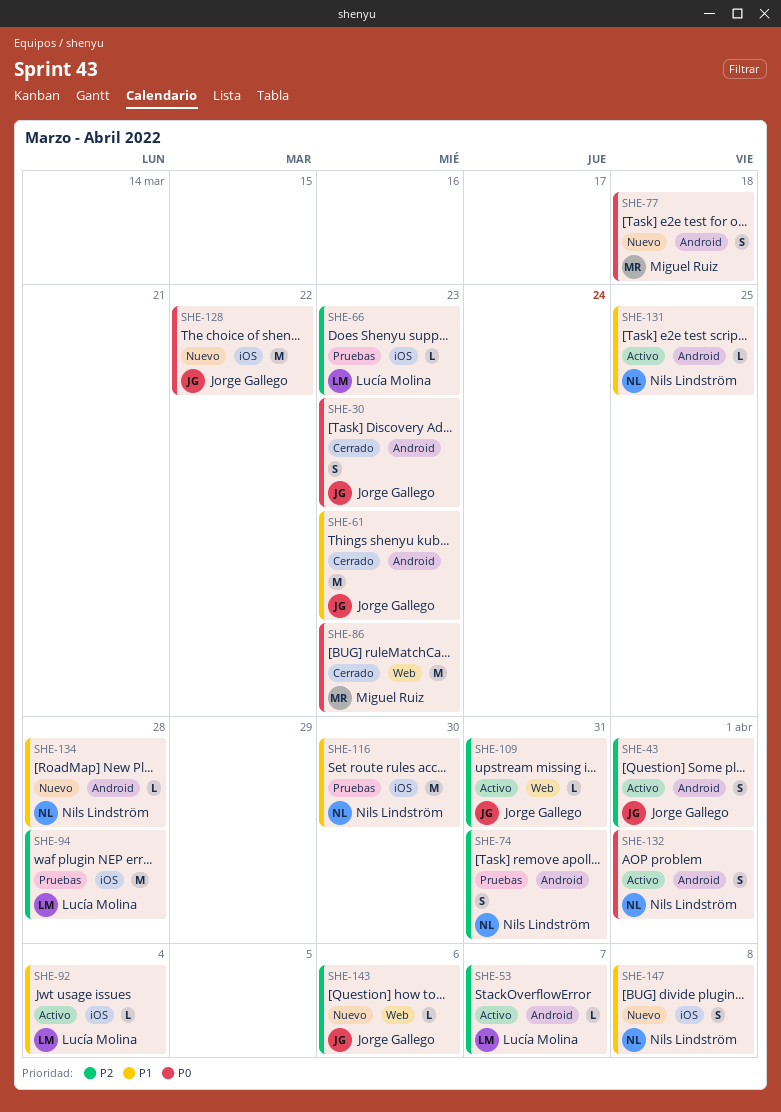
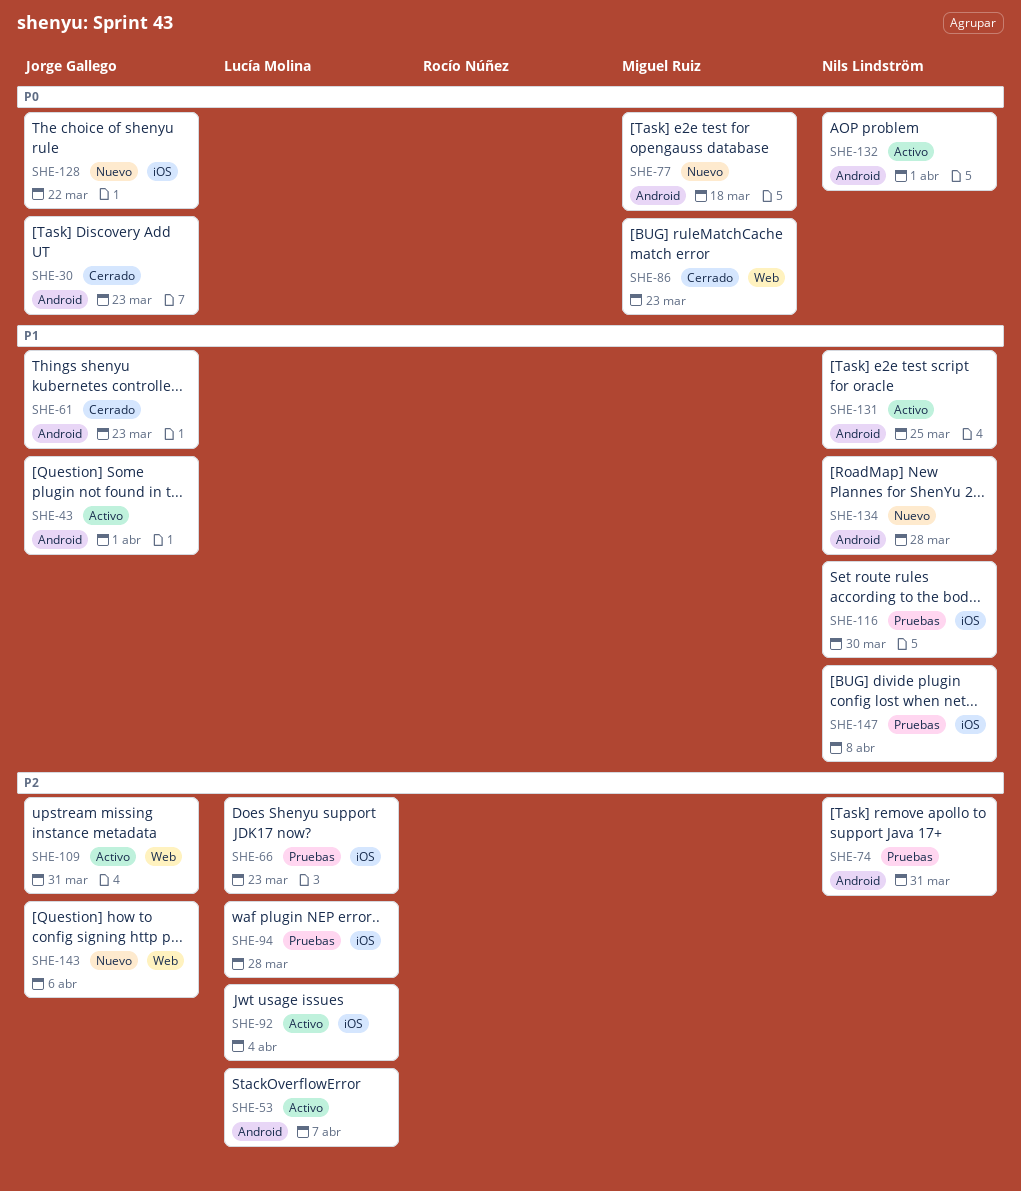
SHE-43, priority: P2 -> P1
SHE-92, priority: P1 -> P2
SHE-147, status: Nuevo -> Pruebas

